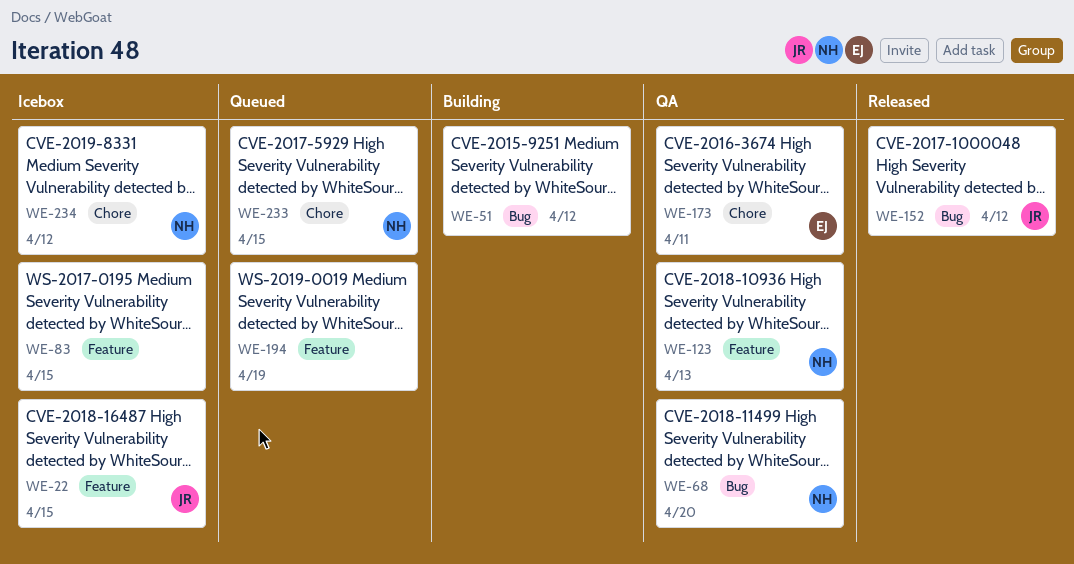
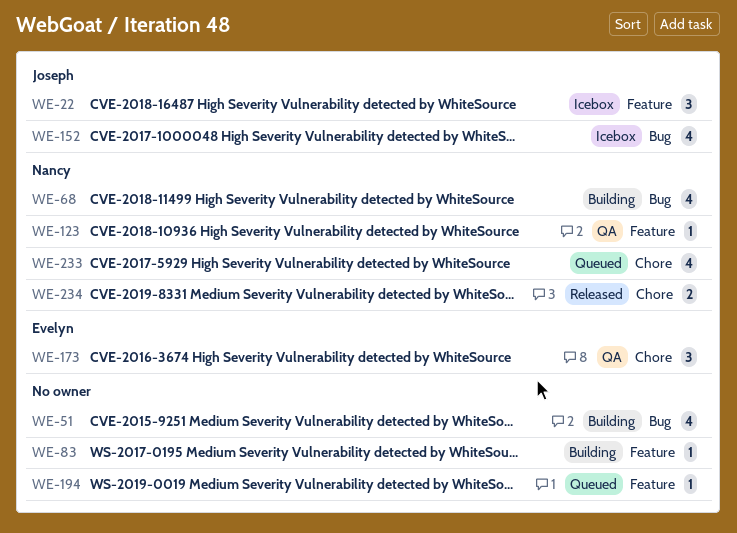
WE-68, status: QA -> Building
WE-83, status: Icebox -> Building
WE-152, status: Released -> Icebox
WE-234, status: Icebox -> Released

